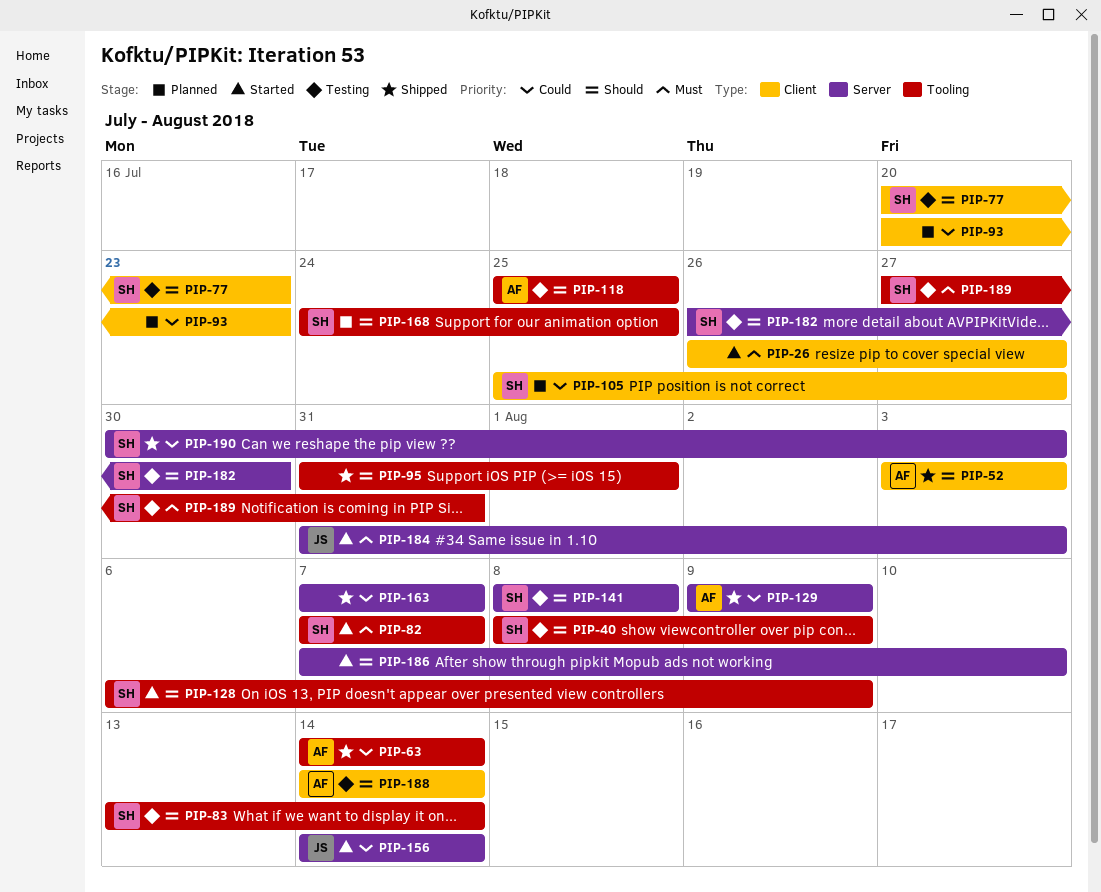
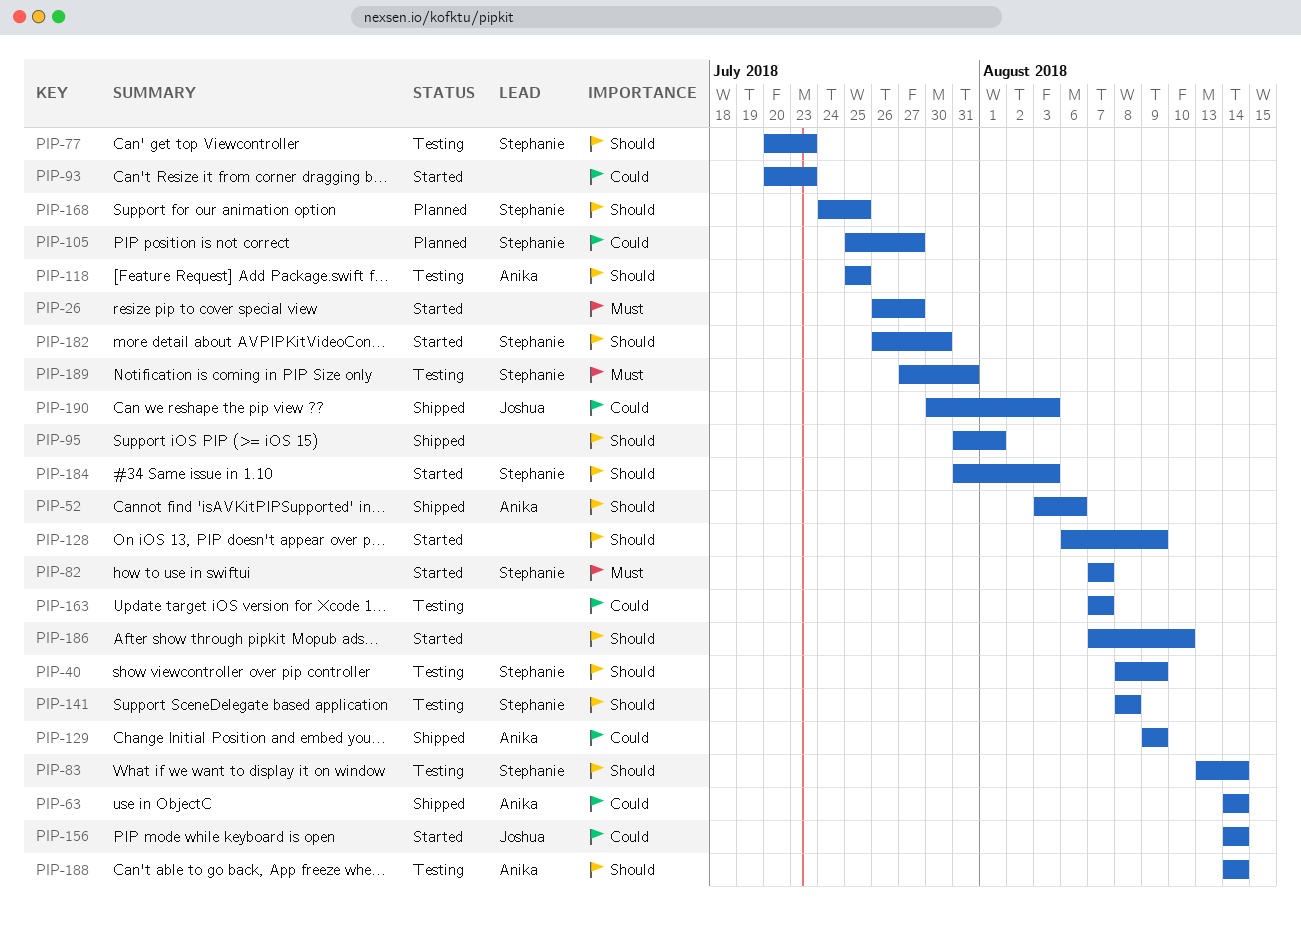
PIP-52, due: Aug 3 -> Aug 6
PIP-93, status: Planned -> Started
PIP-128, owner: Stephanie -> none
PIP-163, status: Shipped -> Testing
PIP-182, status: Testing -> Started
PIP-184, owner: Joshua -> Stephanie
PIP-184, priority: Must -> Should
PIP-190, owner: Stephanie -> Joshua

